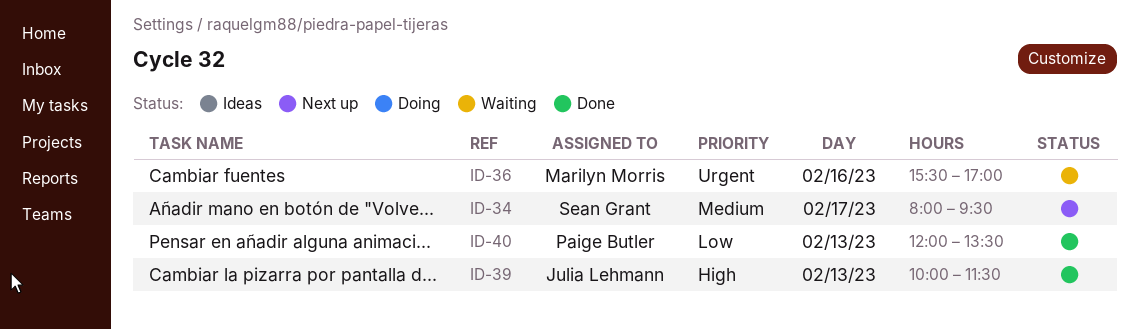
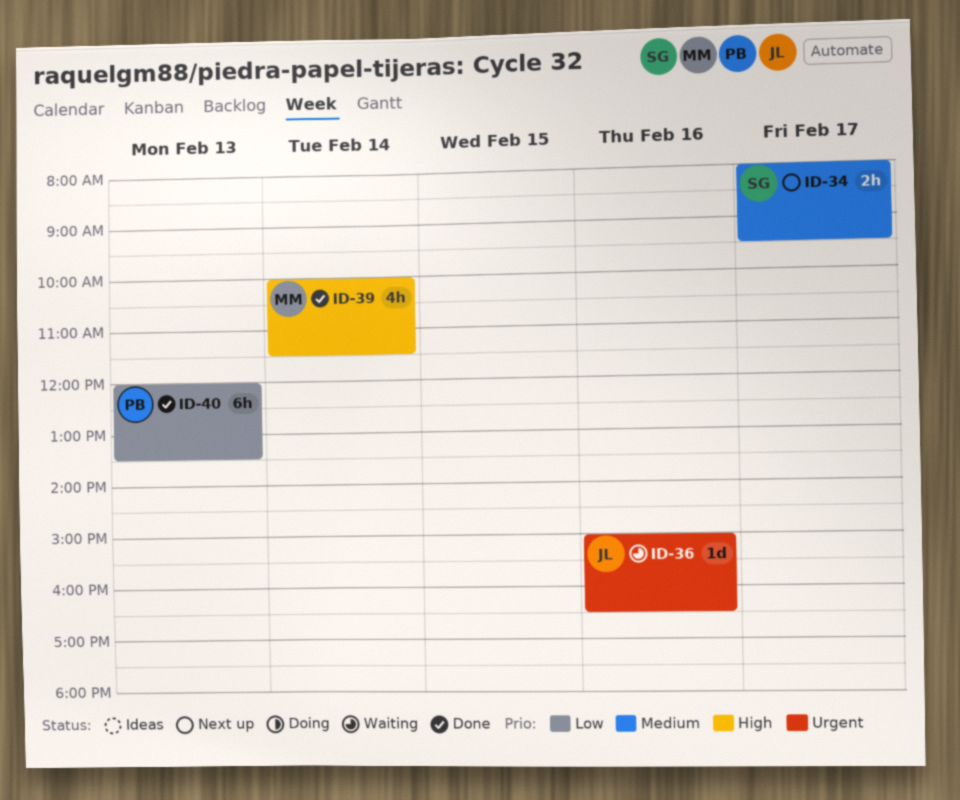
ID-36, owner: Marilyn Morris -> Julia Lehmann
ID-36, begins: 15:30 -> 15:00
ID-36, ends: 17:00 -> 16:30
ID-39, owner: Julia Lehmann -> Marilyn Morris
ID-39, day: Feb 13 -> Feb 14

